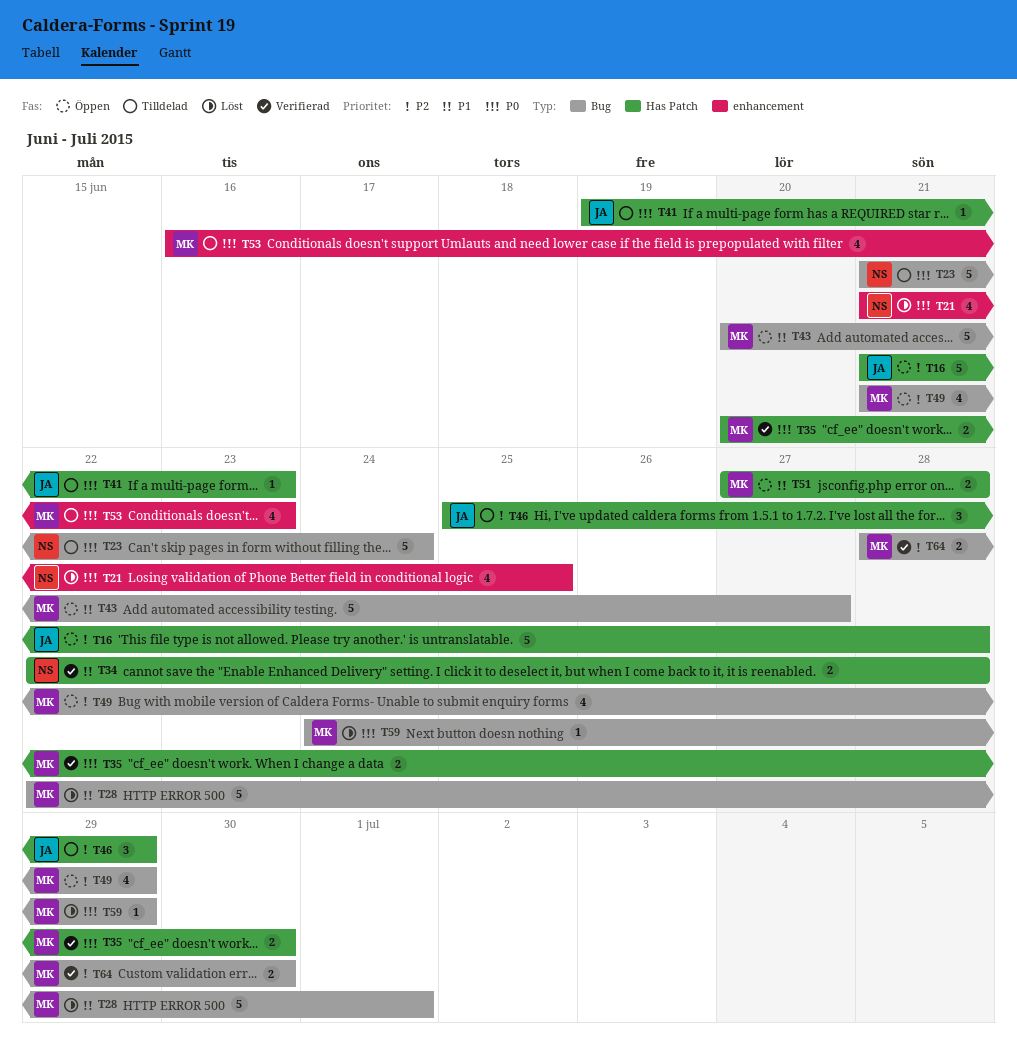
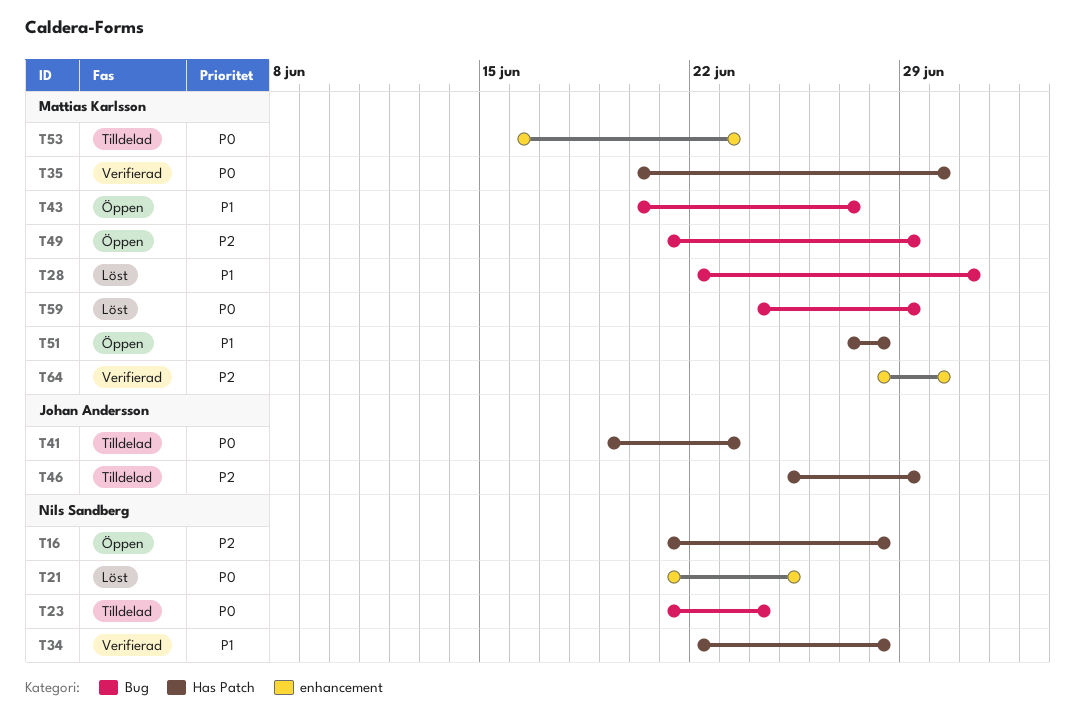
T16, owner: Johan Andersson -> Nils Sandberg
T64, label: Bug -> enhancement

